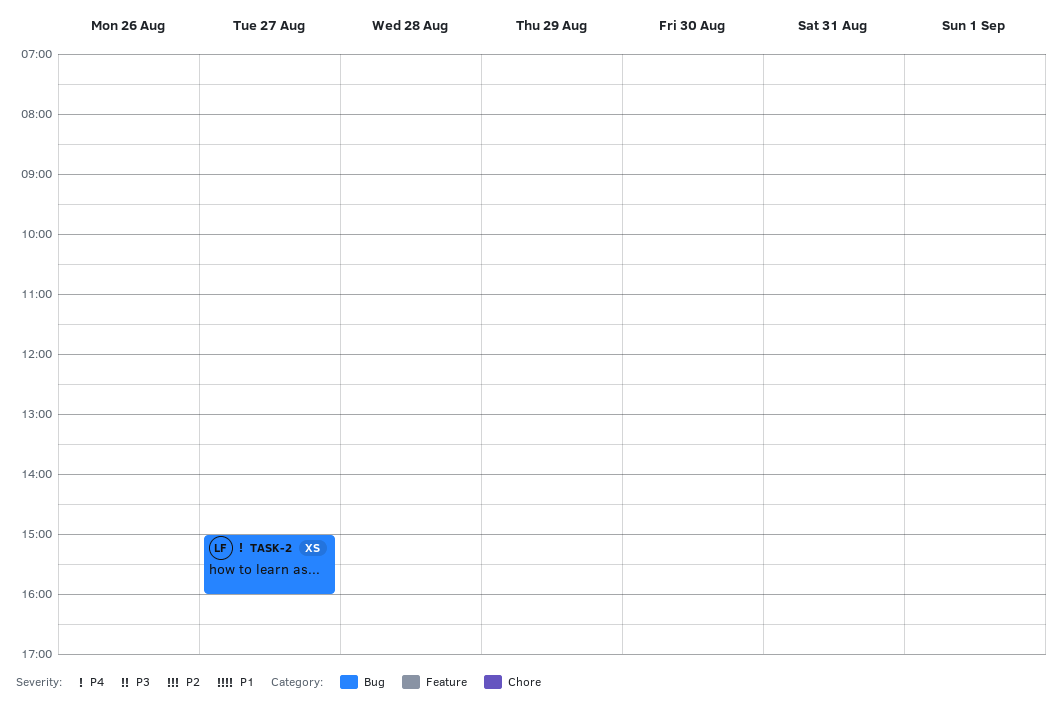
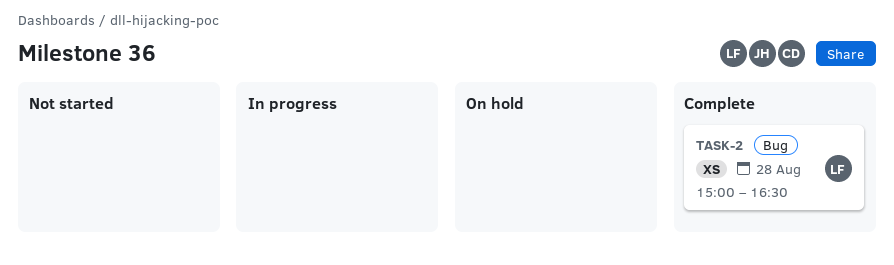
TASK-2, day: Aug 27 -> Aug 28
TASK-2, ends: 16:00 -> 16:30

